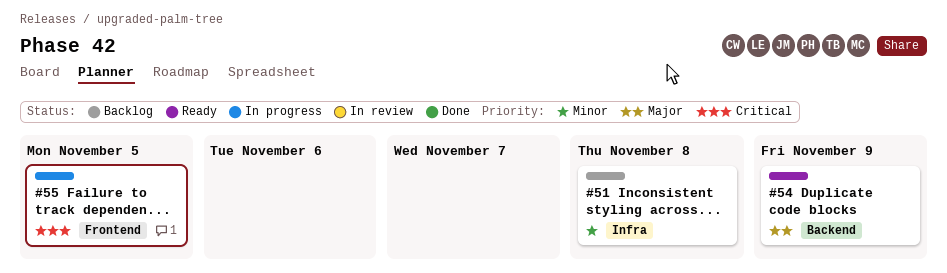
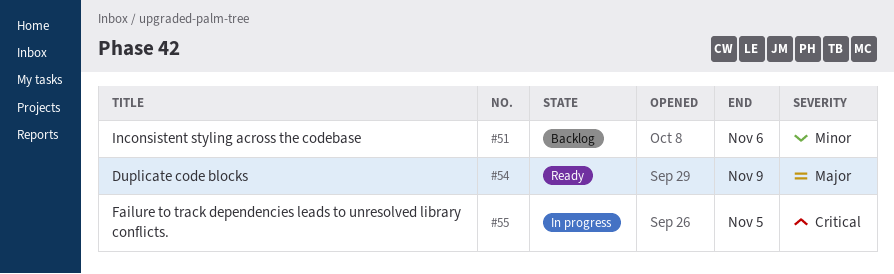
#51, due: Nov 8 -> Nov 6

